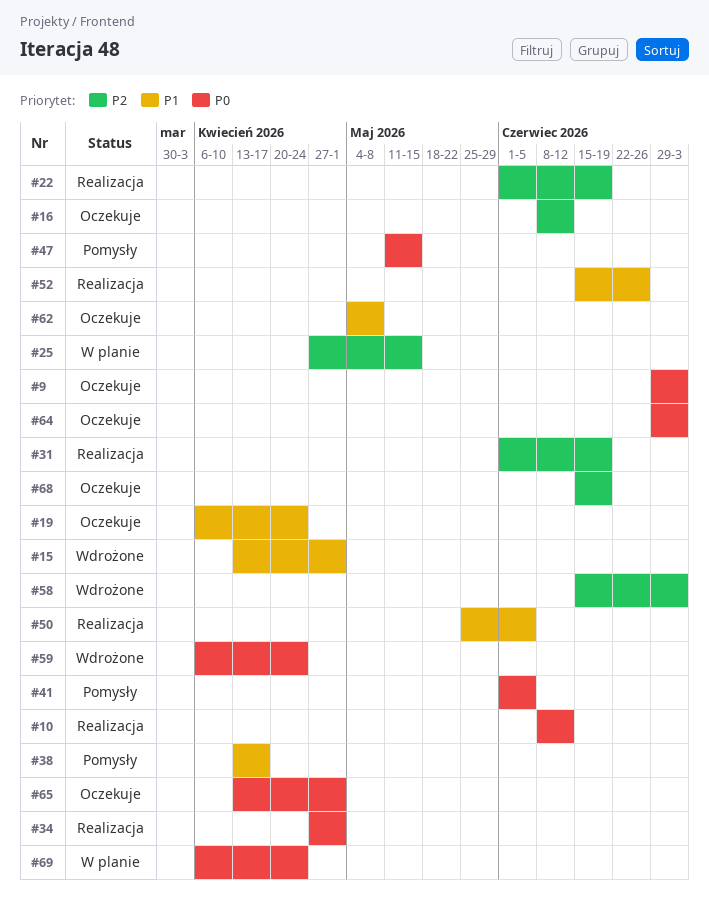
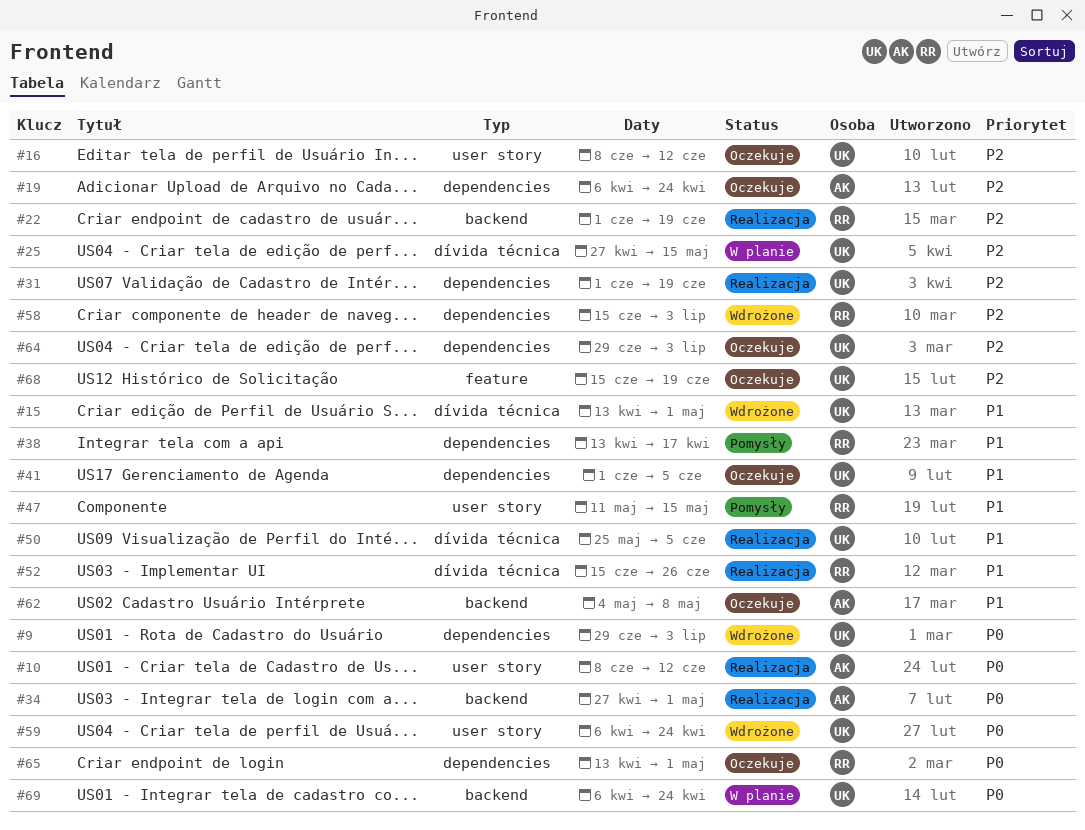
#9, status: Oczekuje -> Wdrożone
#19, priority: P1 -> P2
#41, status: Pomysły -> Oczekuje
#41, priority: P0 -> P1
#47, priority: P0 -> P1
#64, priority: P0 -> P2

